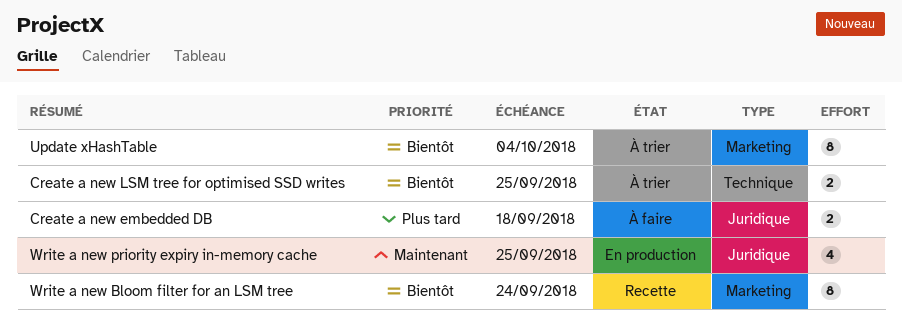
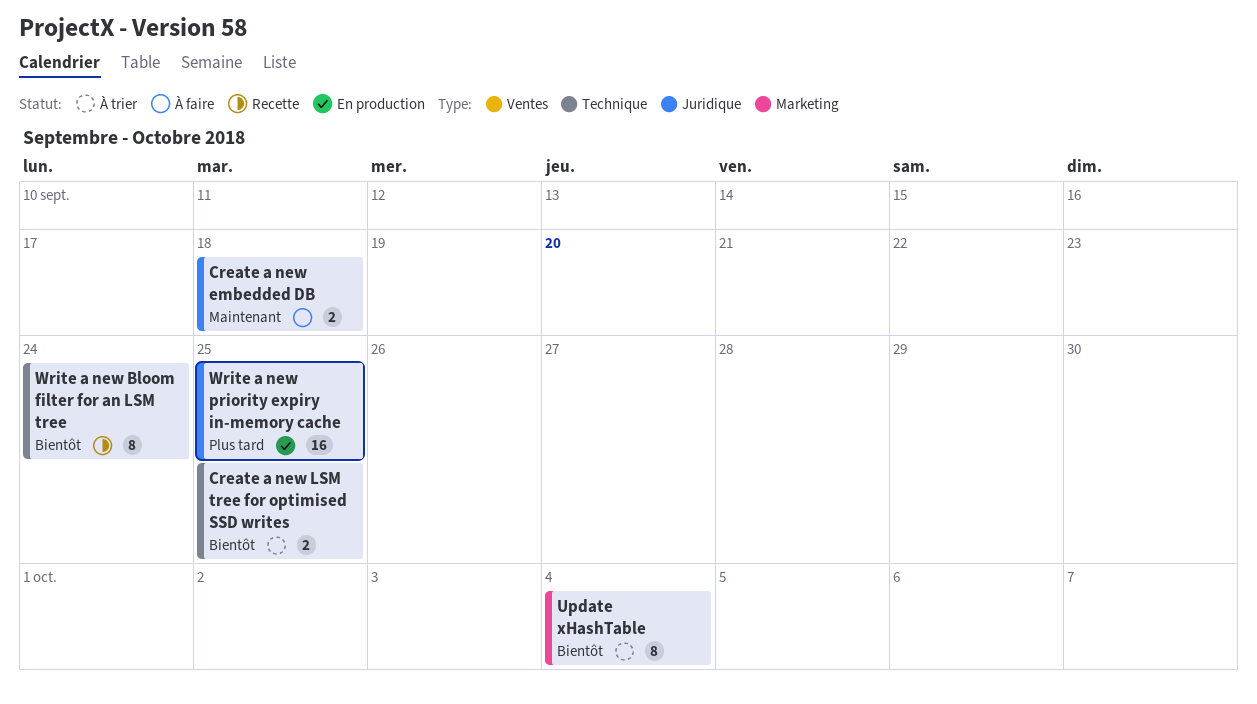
Create a new embedded DB, priority: Plus tard -> Maintenant
Write a new Bloom filter for an LSM tree, label: Marketing -> Technique
Write a new priority expiry in-memory cache, priority: Maintenant -> Plus tard
Write a new priority expiry in-memory cache, estimate: 4 -> 16

